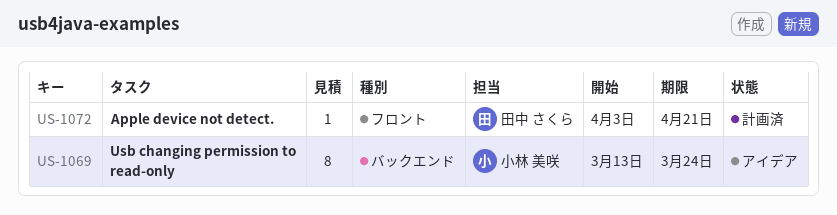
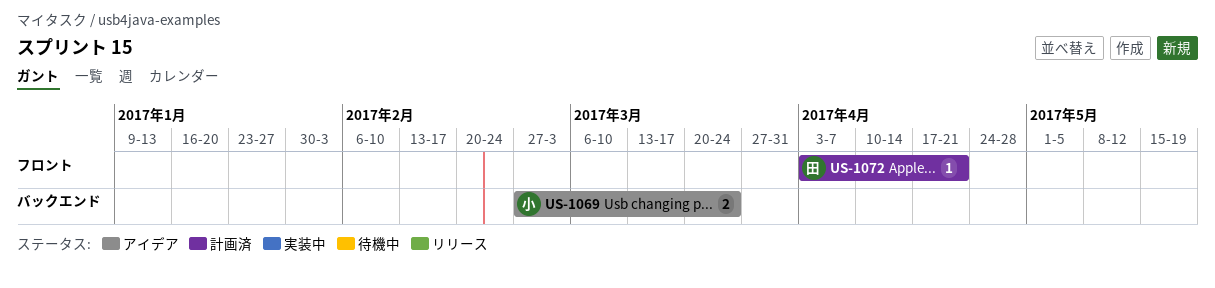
US-1069, estimate: 8 -> 2
US-1069, start: Mar 13 -> Feb 27

